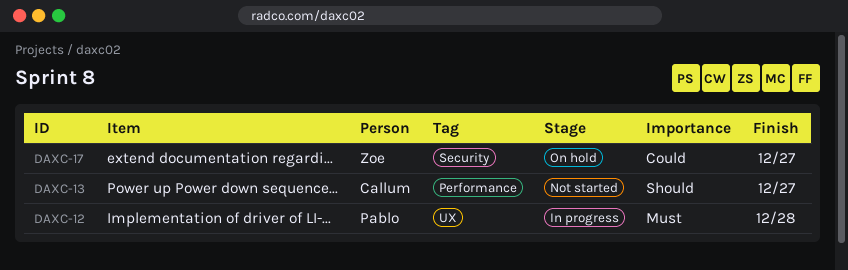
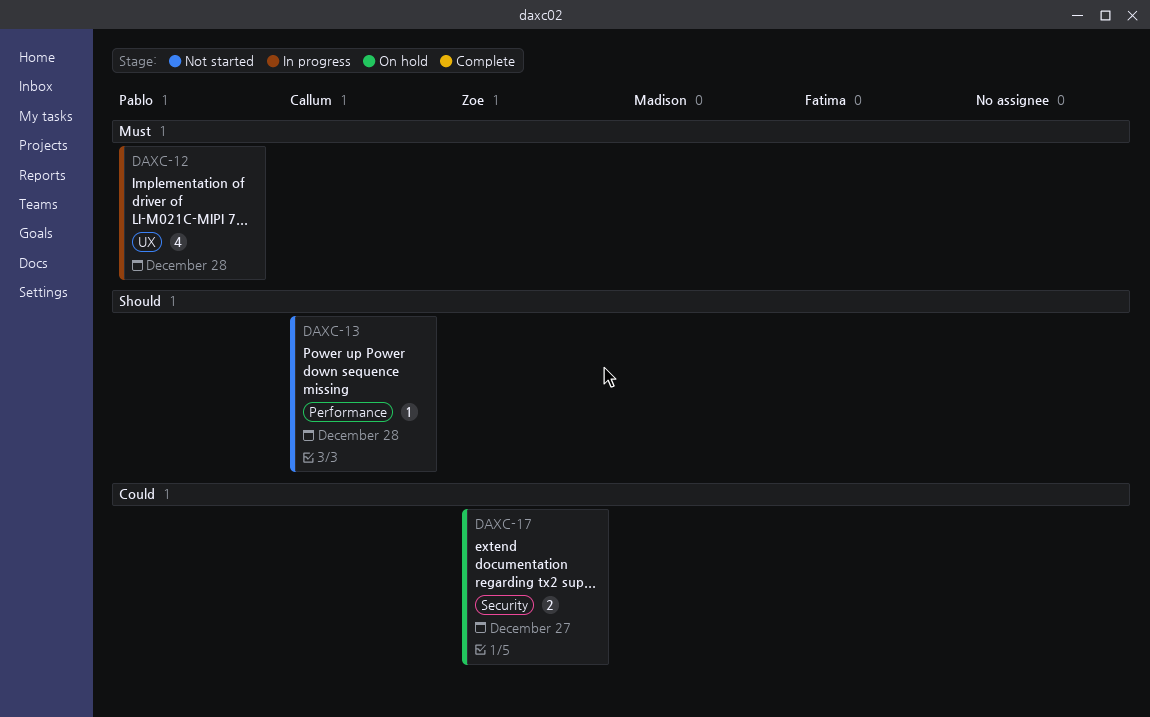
DAXC-13, due: Dec 27 -> Dec 28

